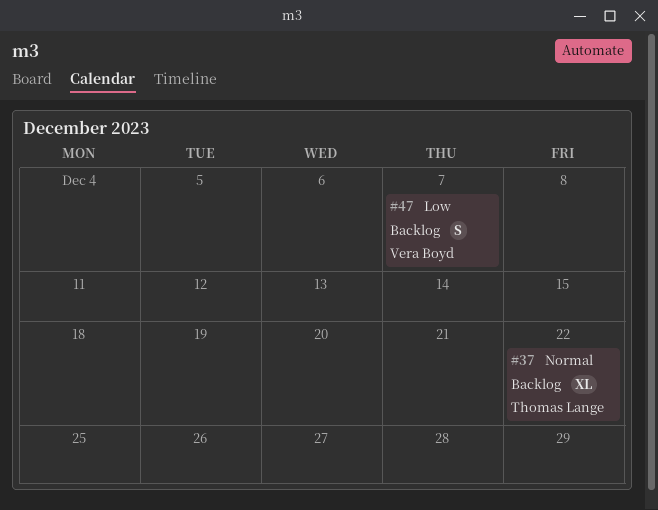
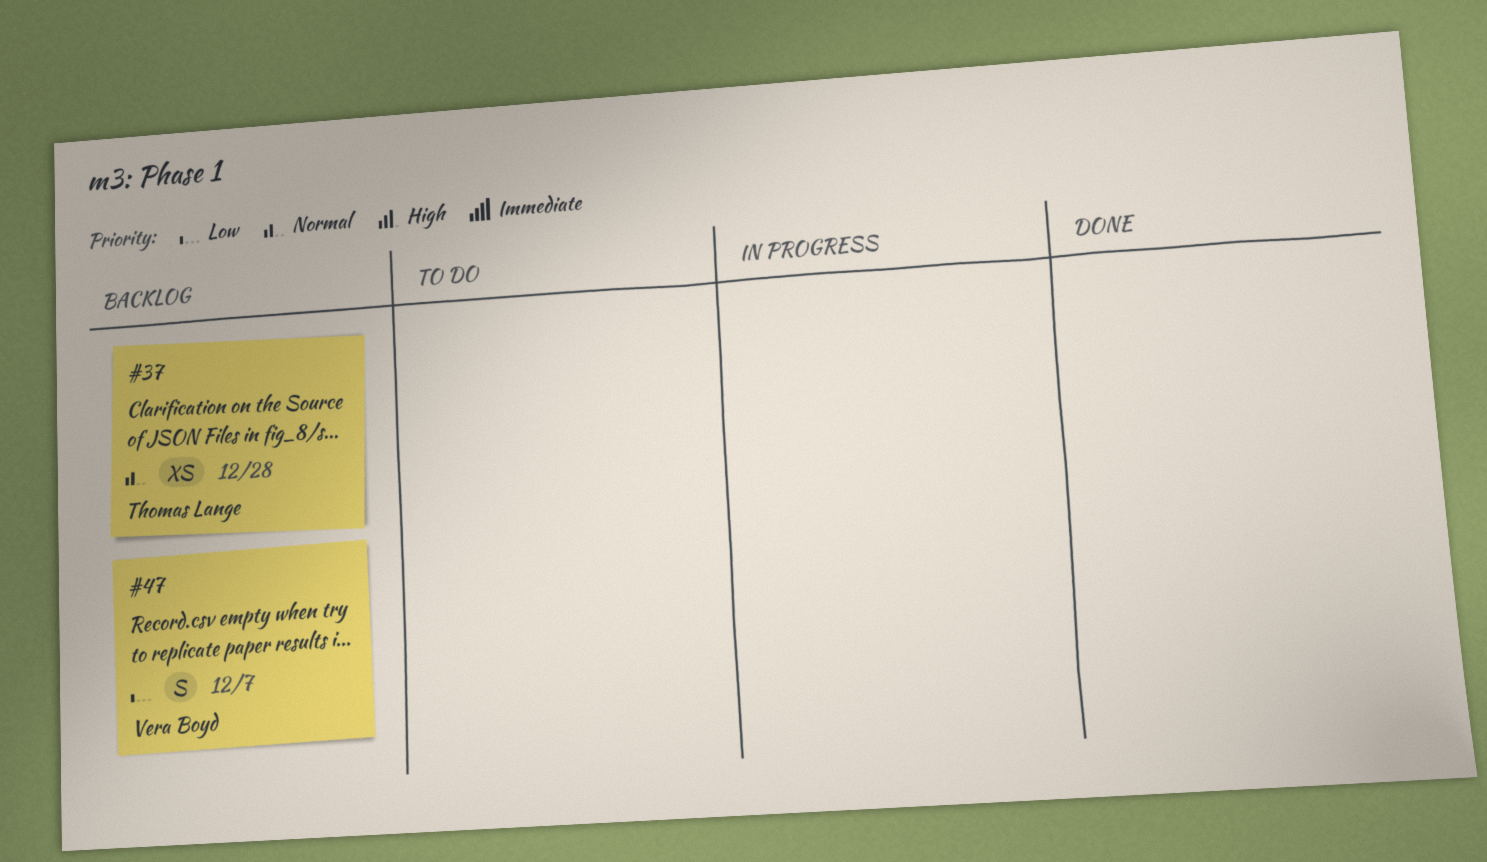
#37, estimate: XL -> XS
#37, due: Dec 22 -> Dec 28

